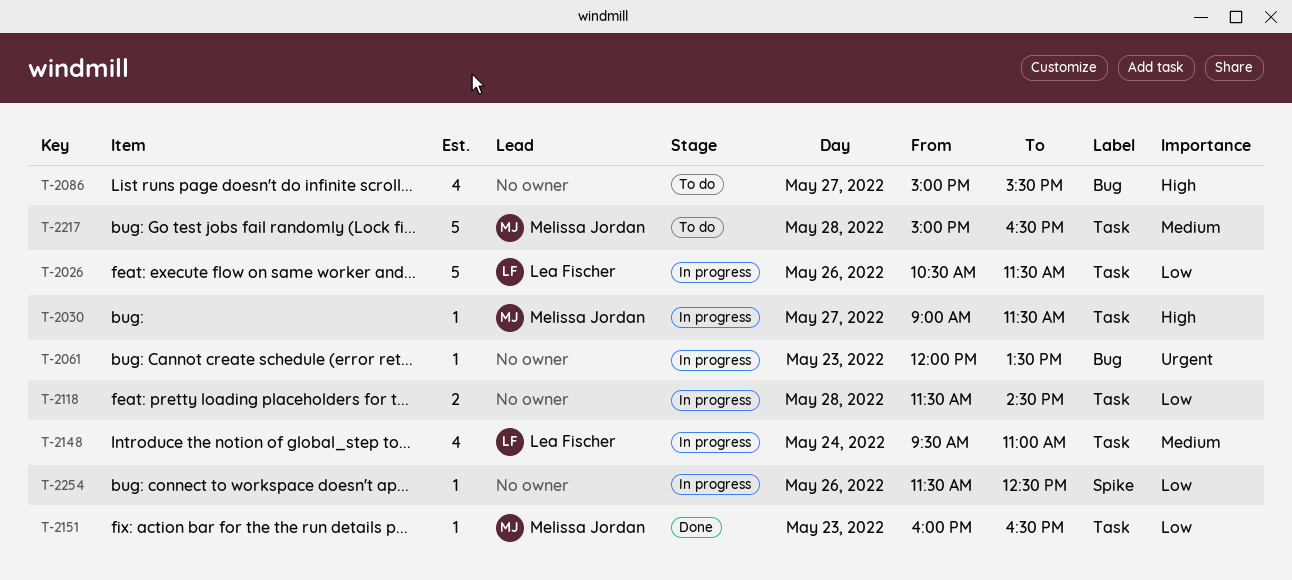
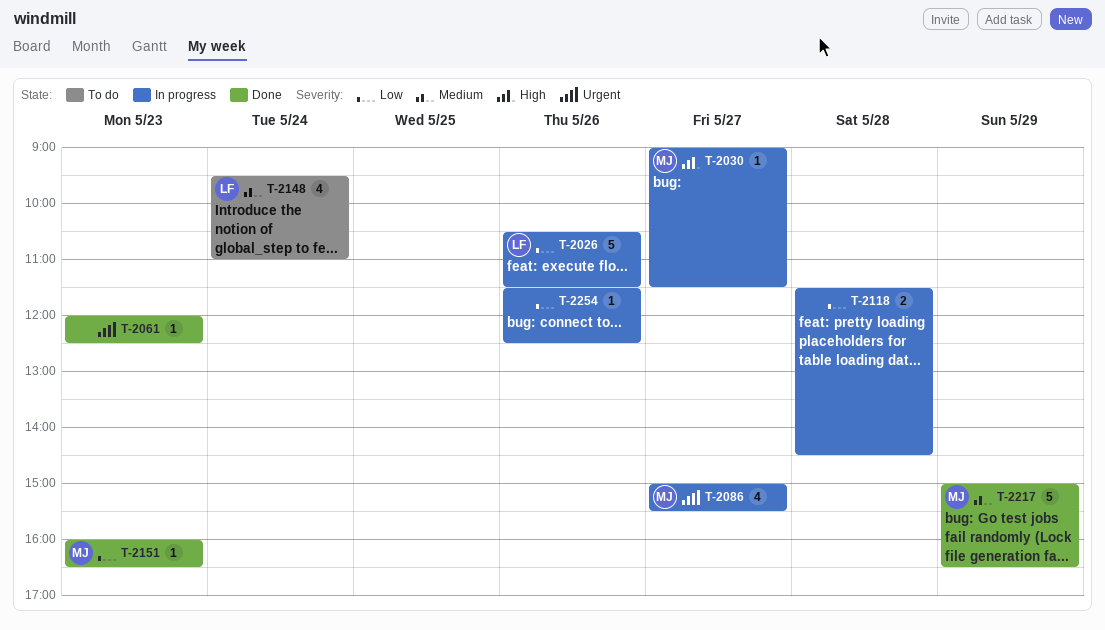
T-2061, status: In progress -> Done
T-2061, ends: 13:30 -> 12:30
T-2086, status: To do -> In progress
T-2086, owner: none -> Melissa Jordan
T-2086, priority: High -> Urgent
T-2148, status: In progress -> To do
T-2217, status: To do -> Done
T-2217, day: May 28 -> May 29

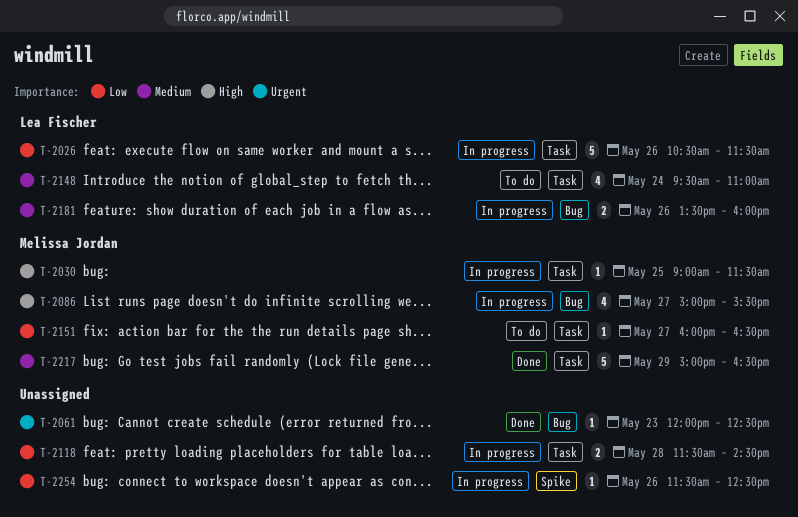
T-2030, day: May 27 -> May 25
T-2086, priority: Urgent -> High
T-2151, status: Done -> To do
T-2151, day: May 23 -> May 27
T-2181: none -> present

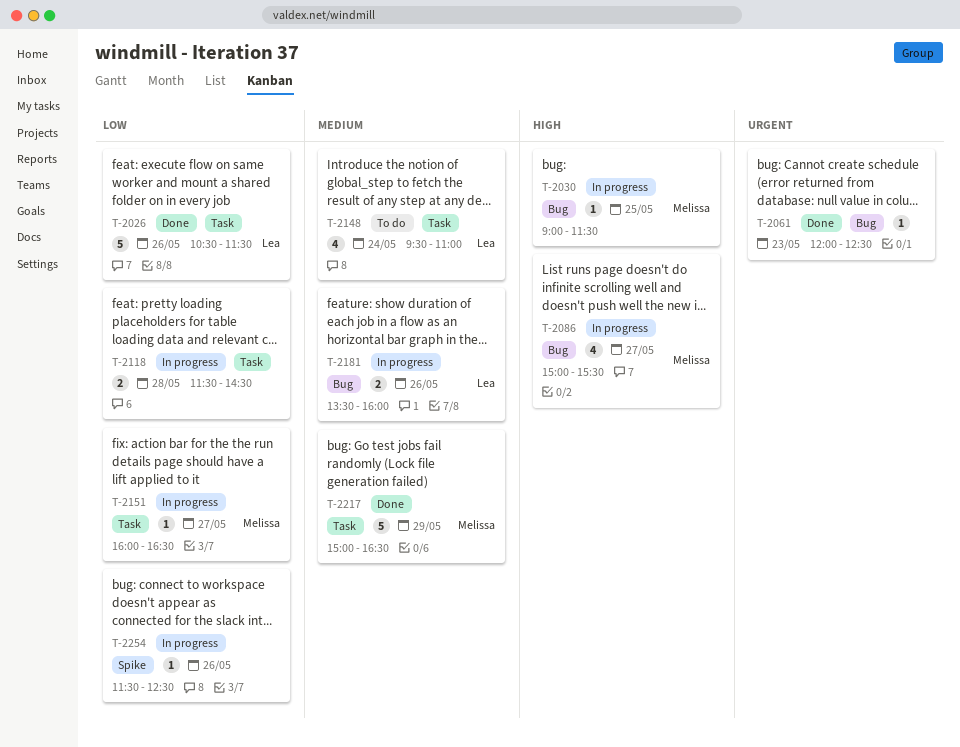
T-2026, status: In progress -> Done
T-2030, label: Task -> Bug
T-2151, status: To do -> In progress

